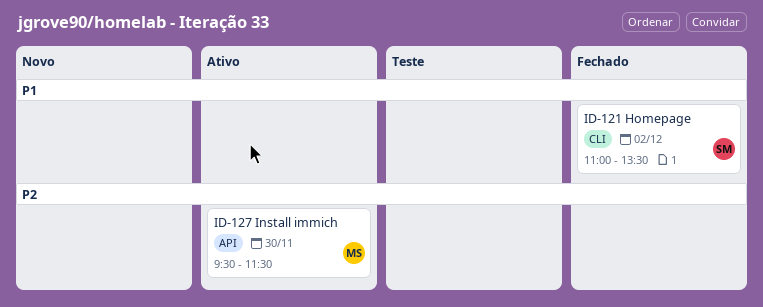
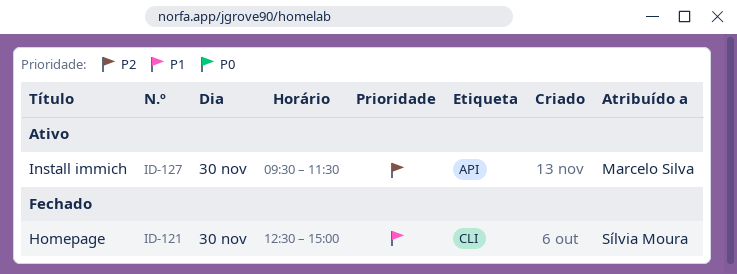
ID-121, day: Dec 2 -> Nov 30
ID-121, begins: 11:00 -> 12:30
ID-121, ends: 13:30 -> 15:00

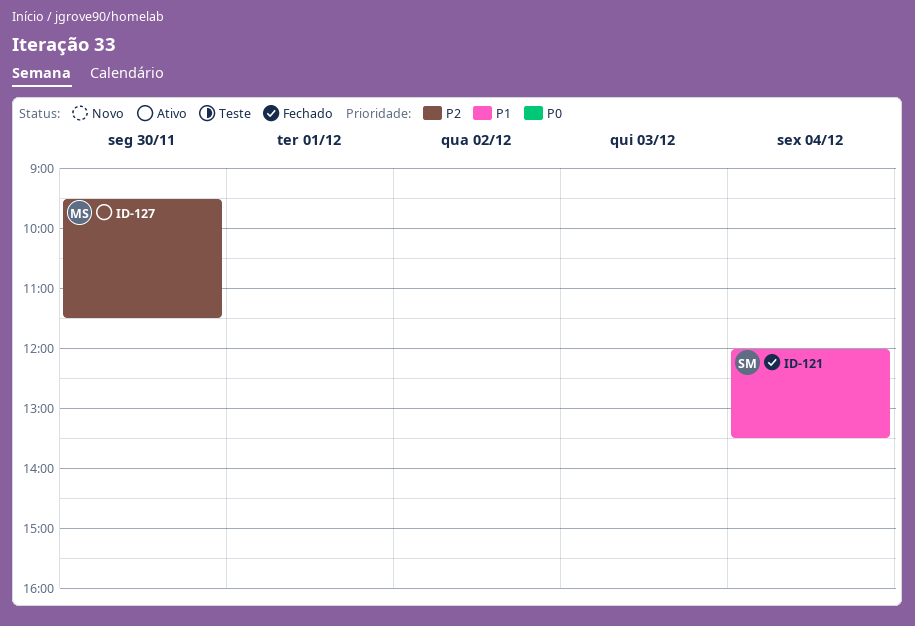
ID-121, day: Nov 30 -> Dec 4
ID-121, begins: 12:30 -> 12:00
ID-121, ends: 15:00 -> 13:30

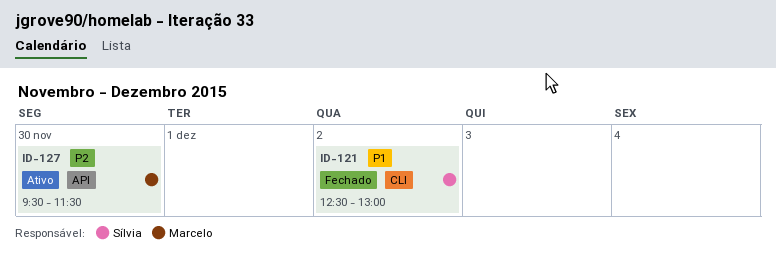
ID-121, day: Dec 4 -> Dec 2
ID-121, begins: 12:00 -> 12:30
ID-121, ends: 13:30 -> 13:00

